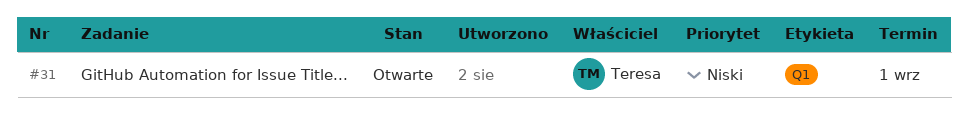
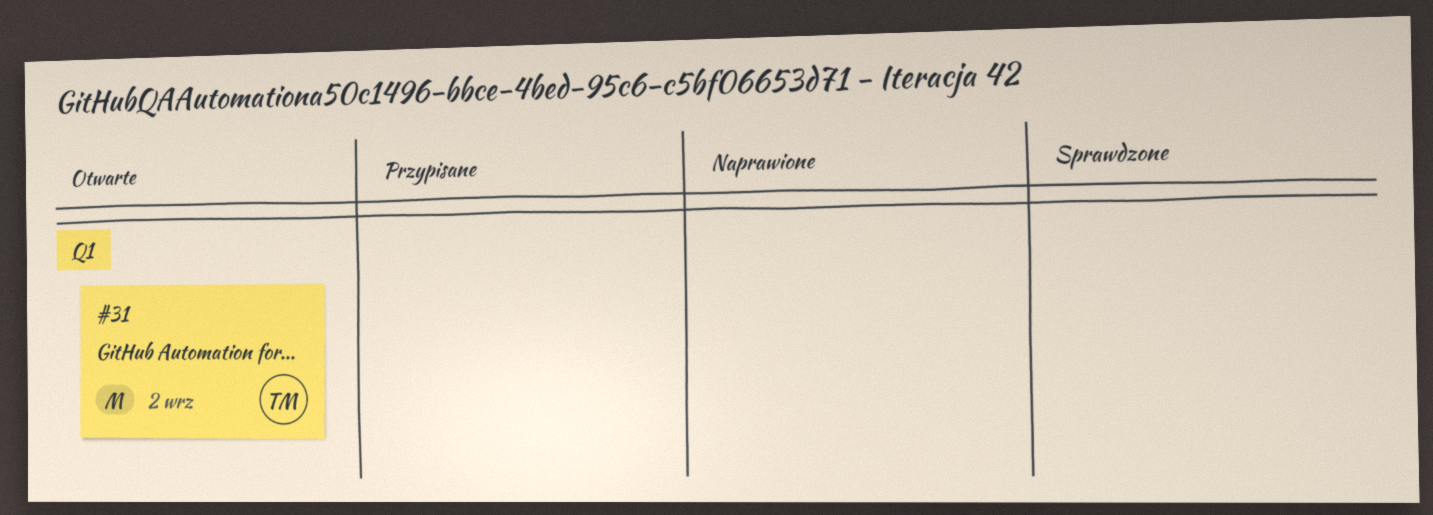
#31, due: Sep 1 -> Sep 2

